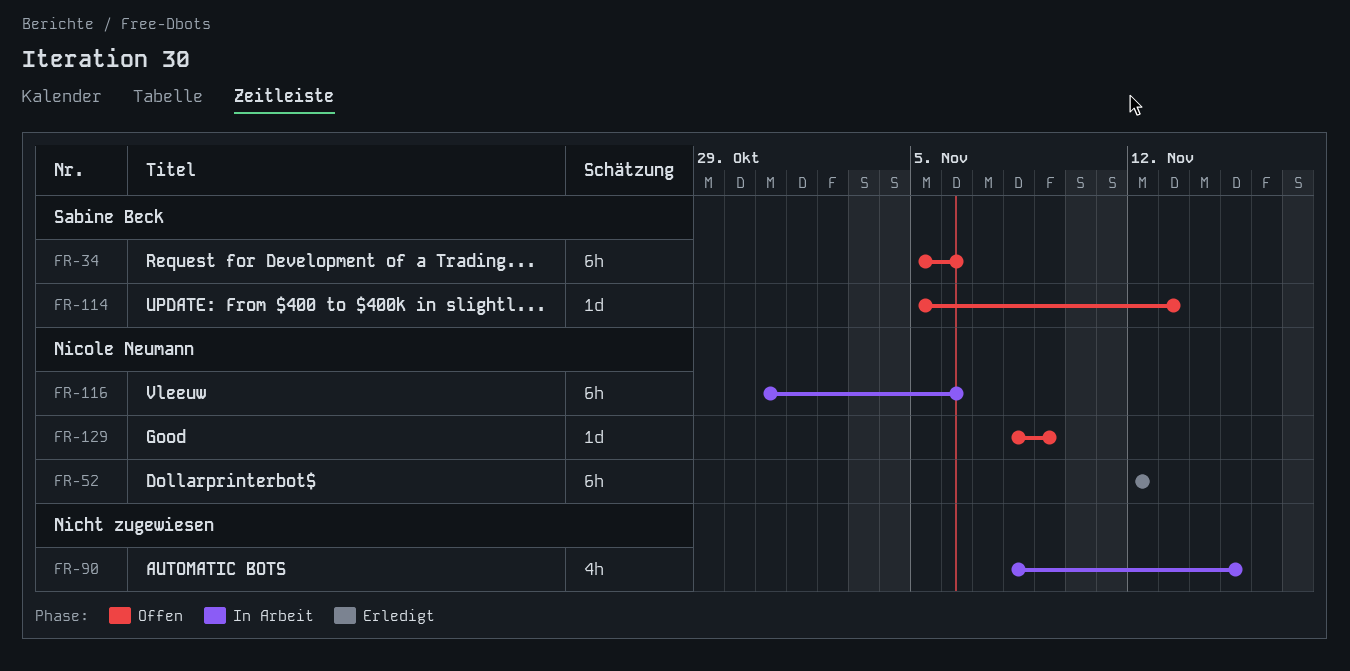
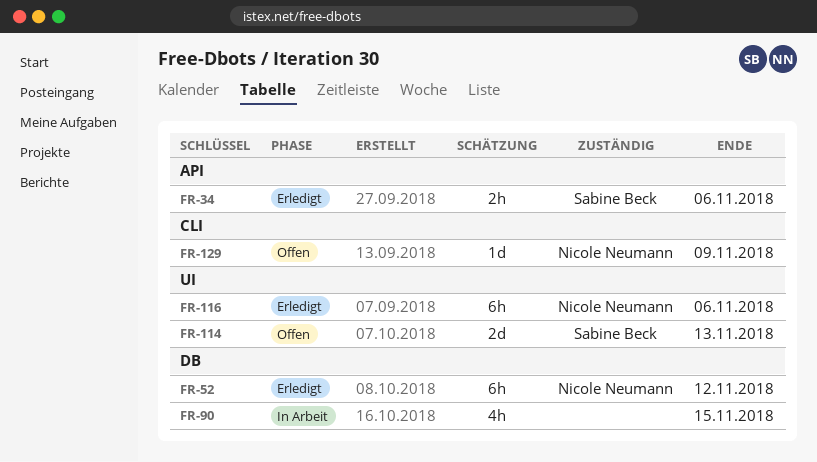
FR-34, status: Offen -> Erledigt
FR-34, estimate: 6h -> 2h
FR-114, estimate: 1d -> 2d
FR-116, status: In Arbeit -> Erledigt

